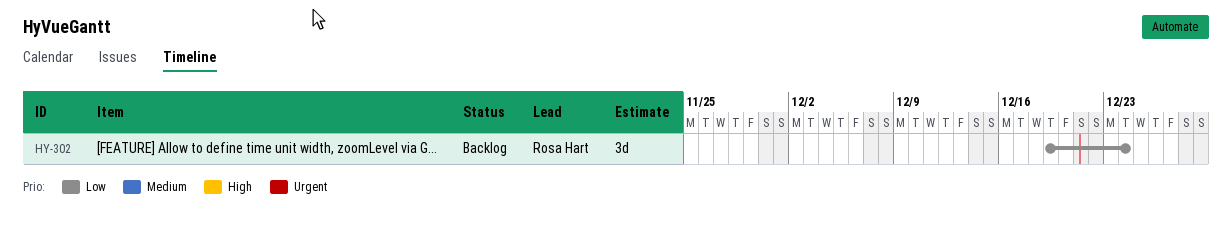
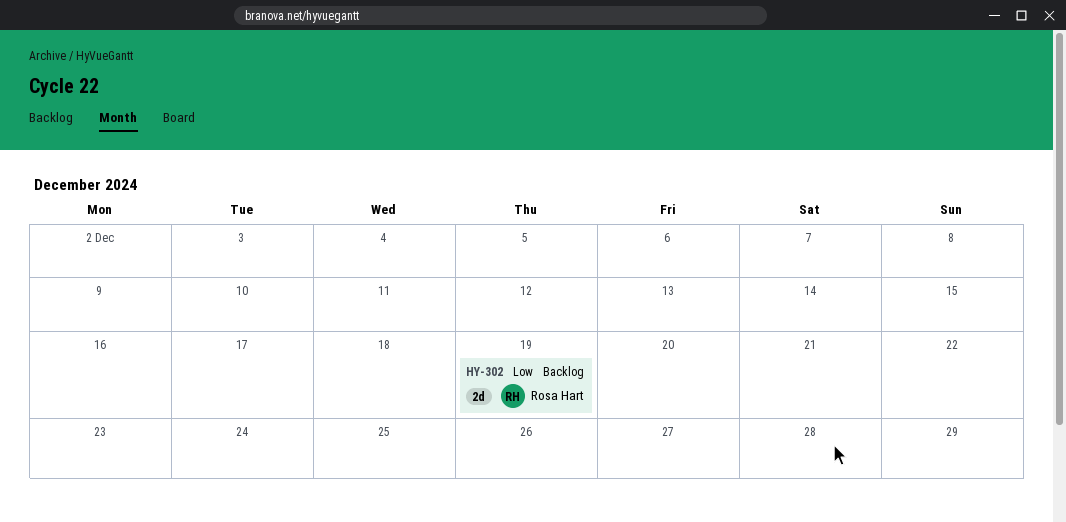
HY-302, estimate: 3d -> 2d
HY-302, due: Dec 24 -> Dec 19

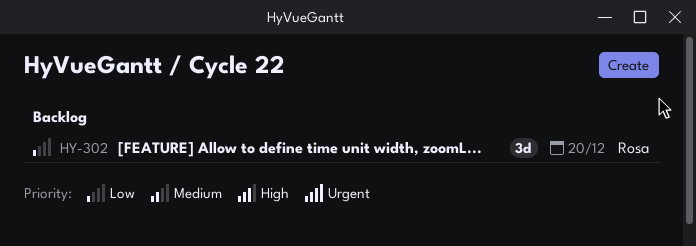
HY-302, estimate: 2d -> 3d
HY-302, due: Dec 19 -> Dec 20

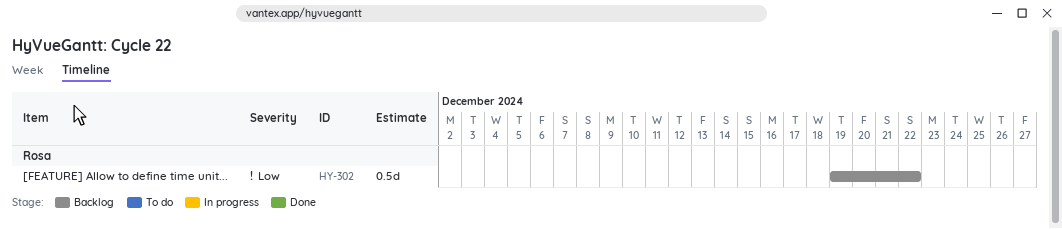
HY-302, estimate: 3d -> 0.5d
HY-302, due: Dec 20 -> Dec 22

